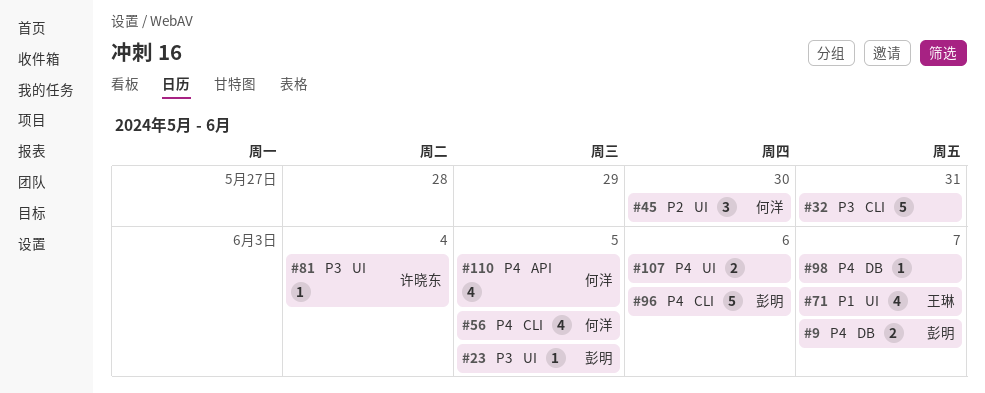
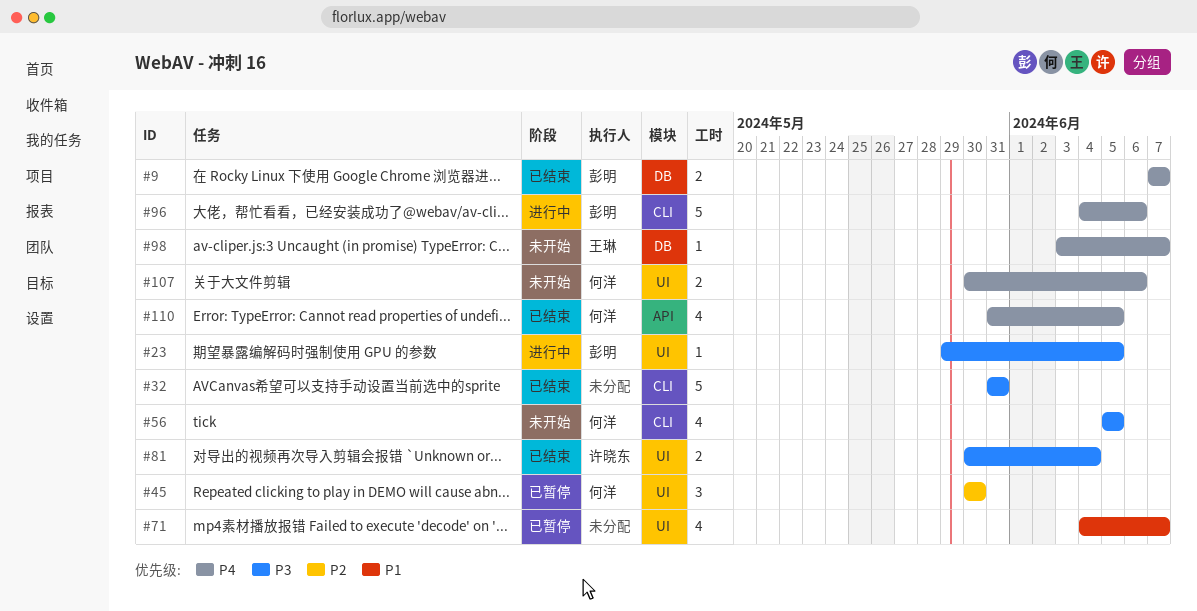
#56, priority: P4 -> P3
#71, owner: 王琳 -> none
#81, estimate: 1 -> 2
#98, owner: none -> 王琳
#107, owner: none -> 何洋

